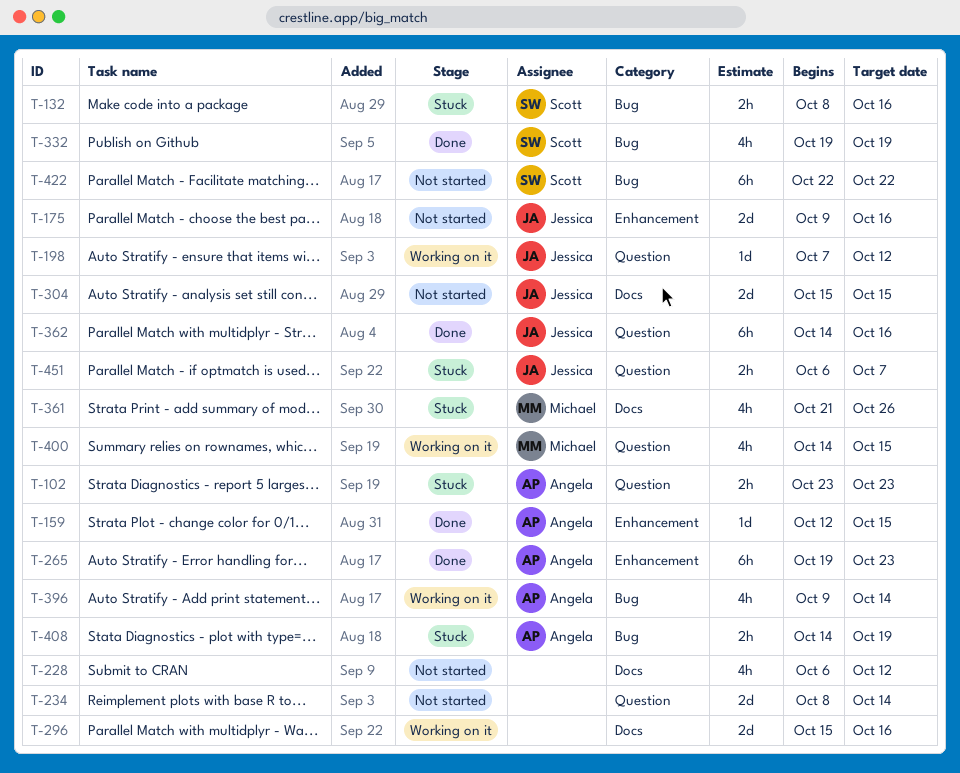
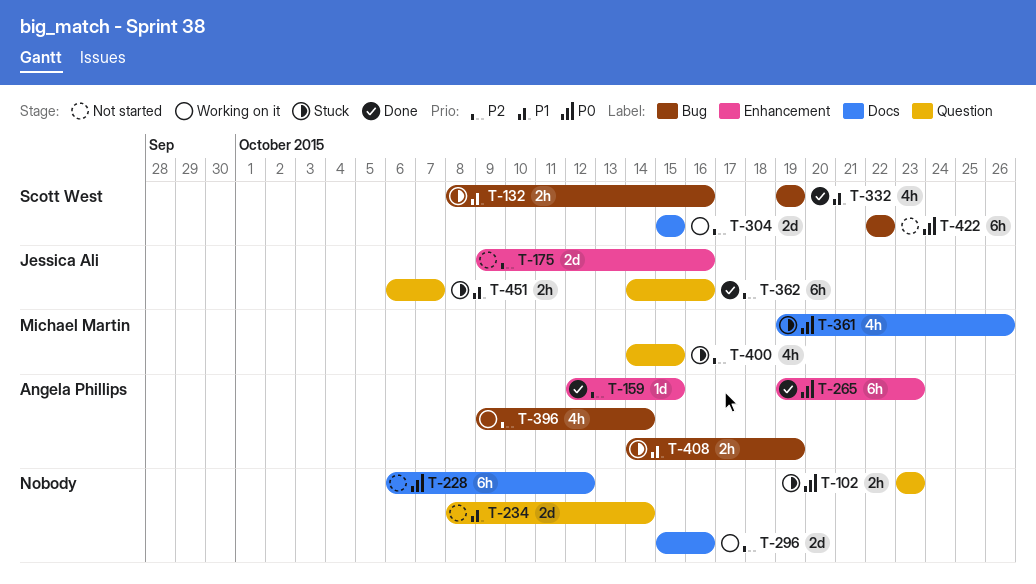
T-102, owner: Angela Phillips -> none
T-198: present -> none
T-228, estimate: 4h -> 6h
T-304, status: Not started -> Working on it
T-304, owner: Jessica Ali -> Scott West
T-361, start: Oct 21 -> Oct 19
T-400, status: Working on it -> Stuck

